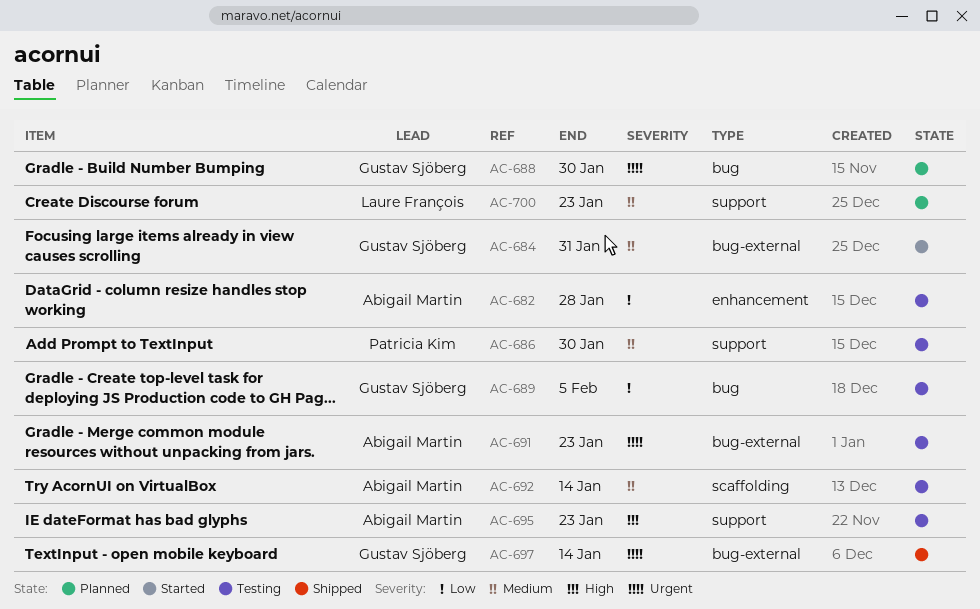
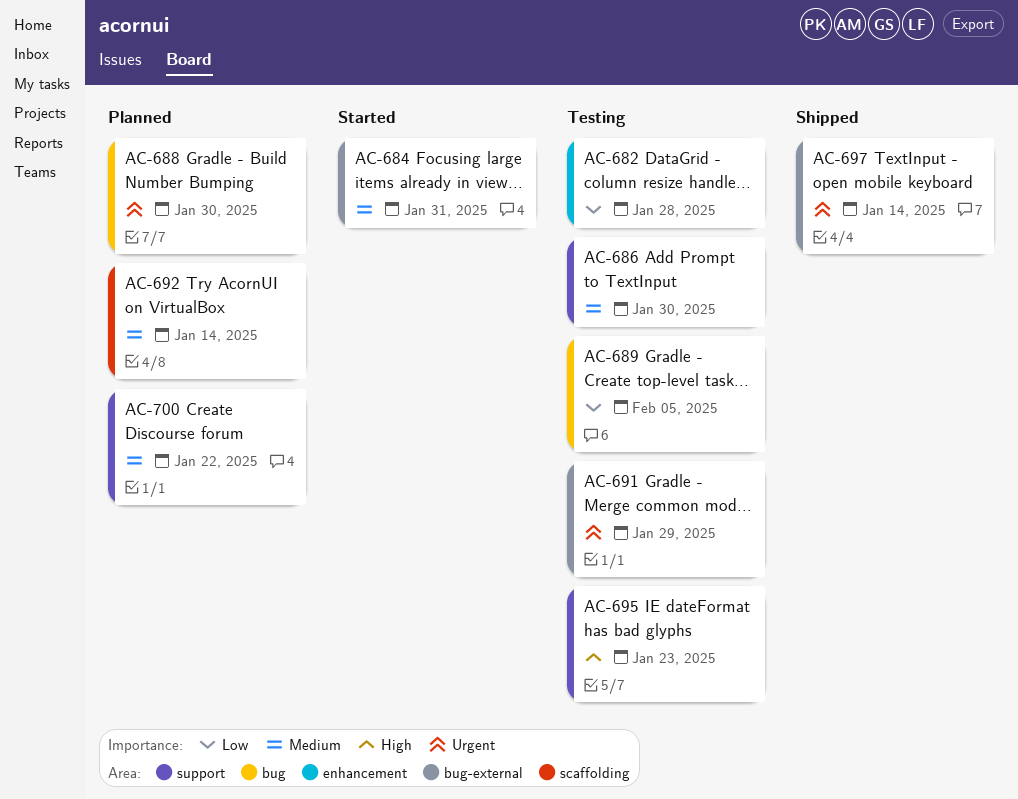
AC-691, due: Jan 23 -> Jan 29
AC-692, status: Testing -> Planned
AC-700, due: Jan 23 -> Jan 22

